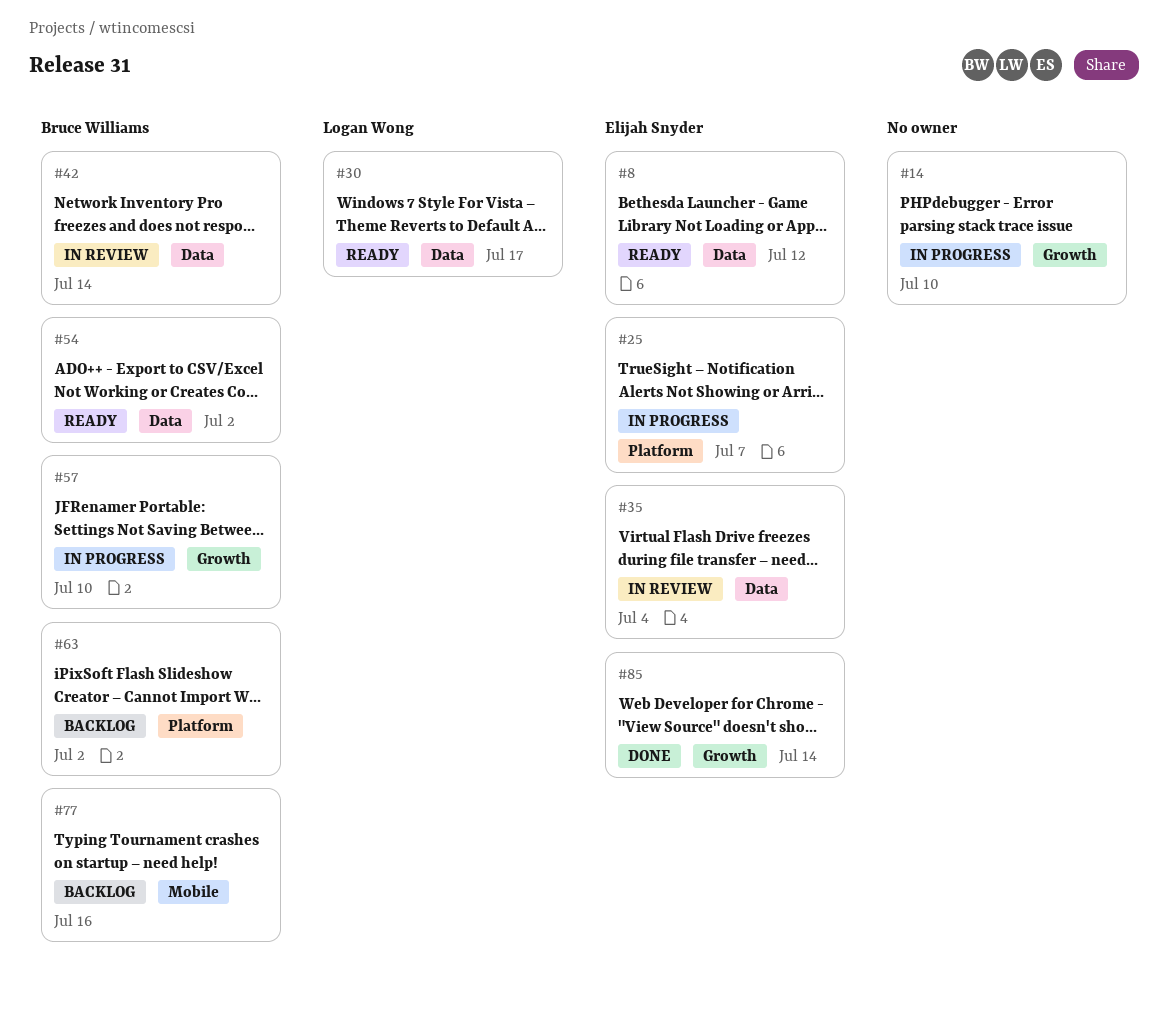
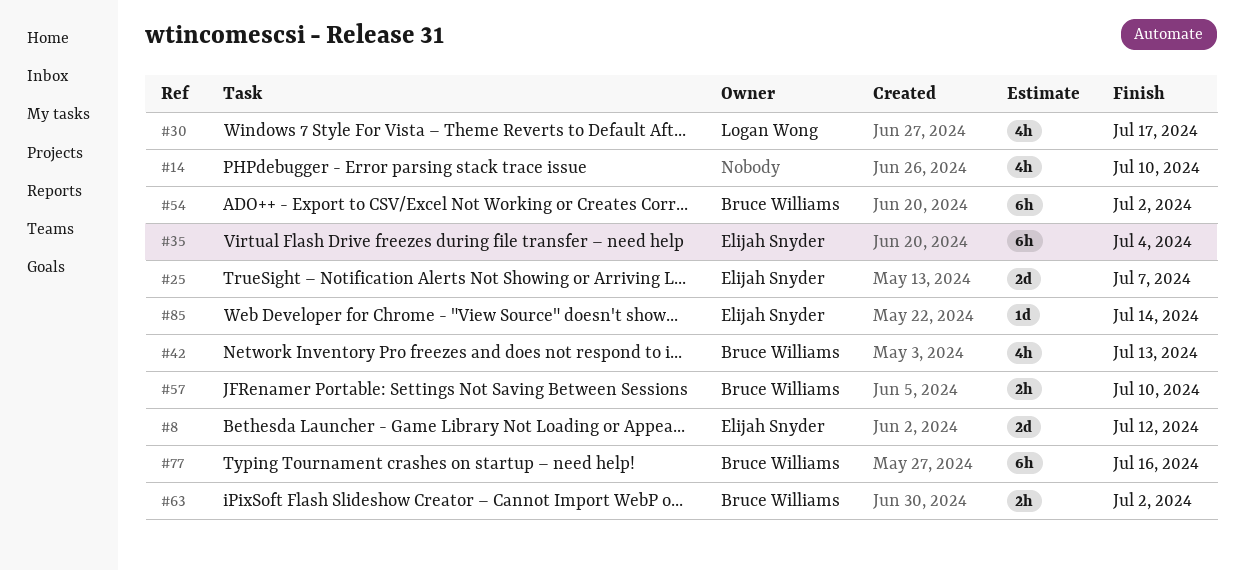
#42, due: Jul 14 -> Jul 13

